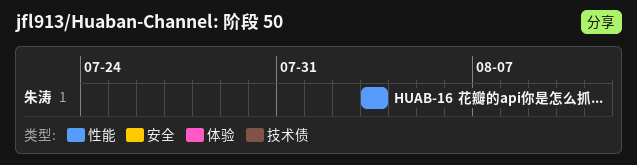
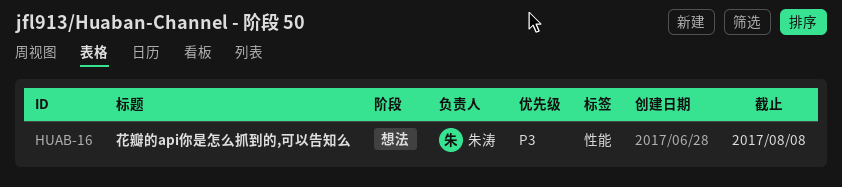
HUAB-16, due: Aug 3 -> Aug 8

